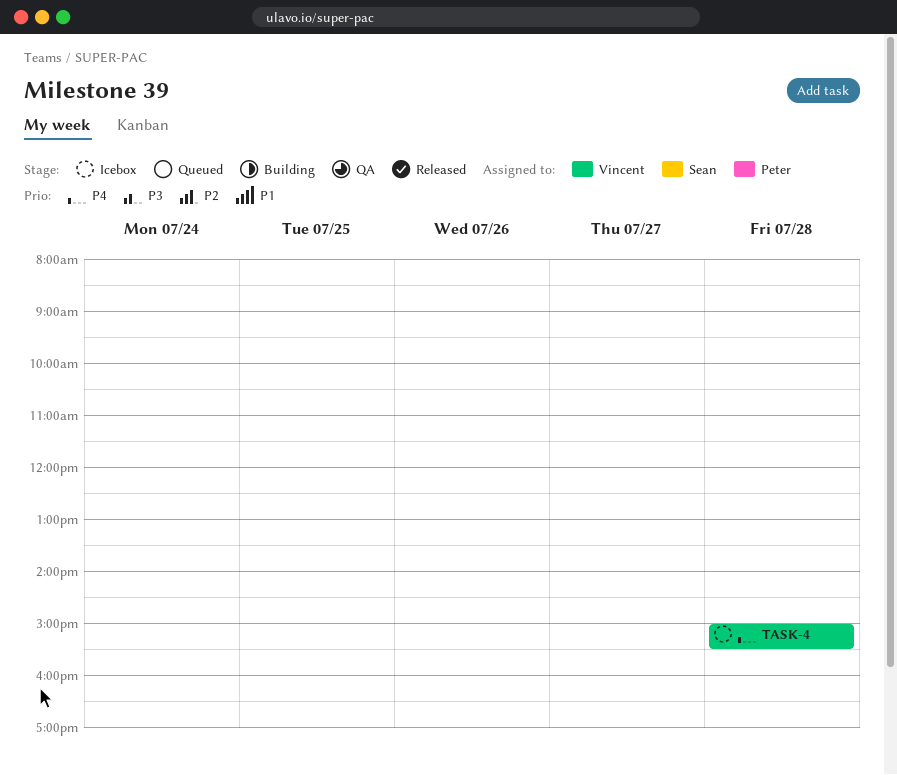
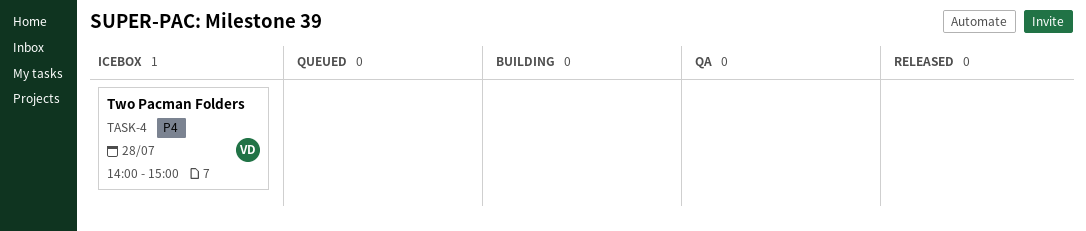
TASK-4, begins: 15:00 -> 14:00
TASK-4, ends: 15:30 -> 15:00

